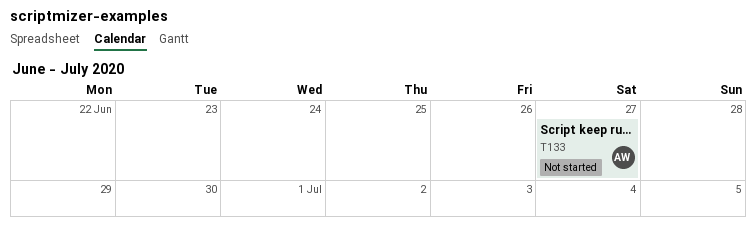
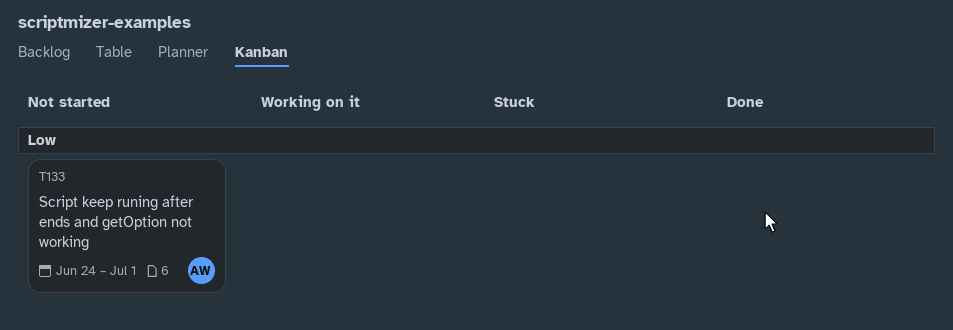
T133, due: Jun 27 -> Jul 1

